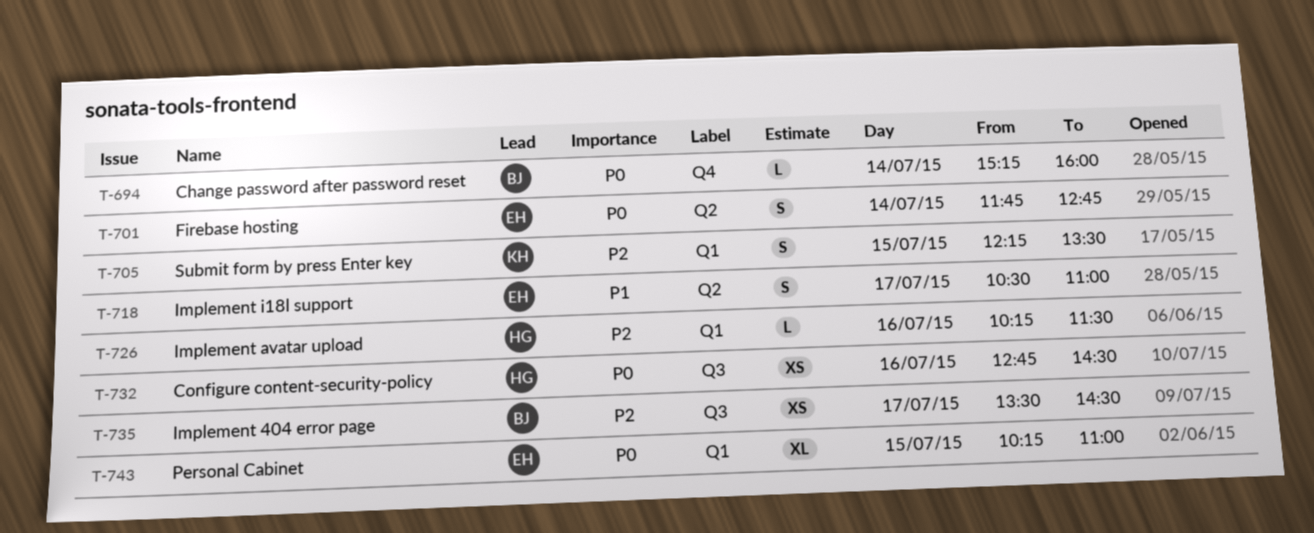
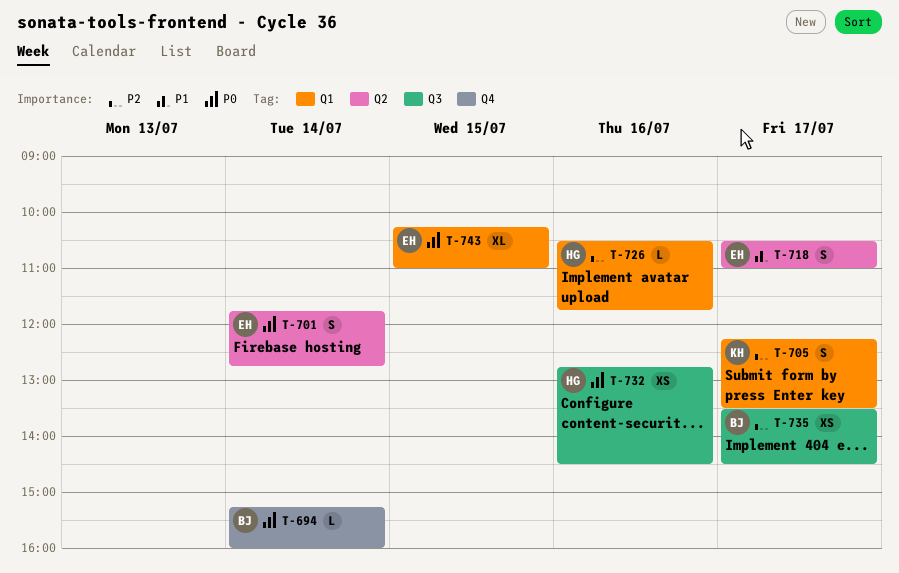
T-705, day: Jul 15 -> Jul 17
T-726, begins: 10:15 -> 10:30
T-726, ends: 11:30 -> 11:45

